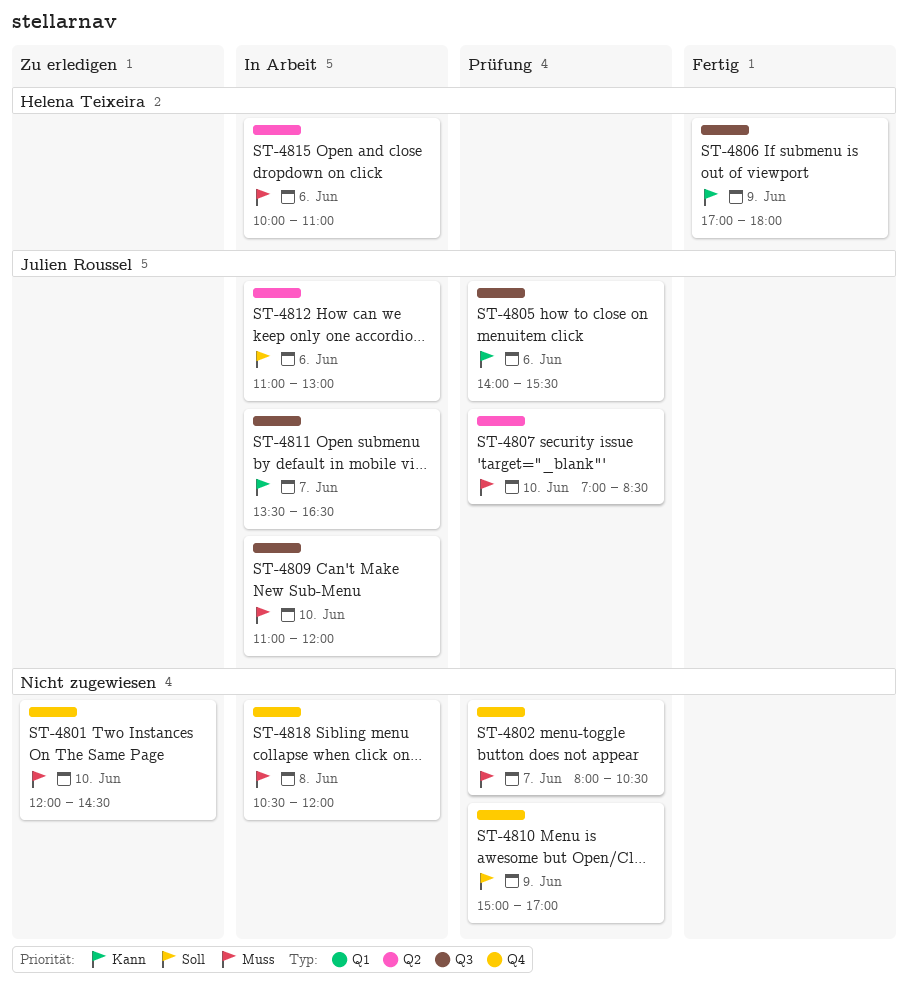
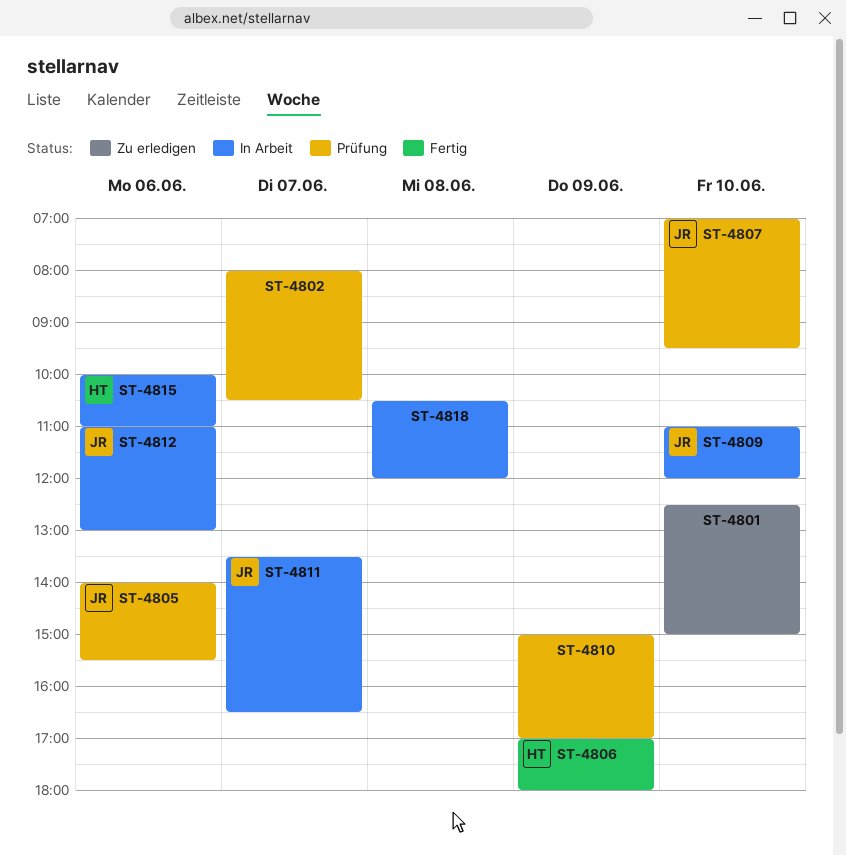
ST-4801, begins: 12:00 -> 12:30
ST-4801, ends: 14:30 -> 15:00
ST-4807, ends: 08:30 -> 09:30

